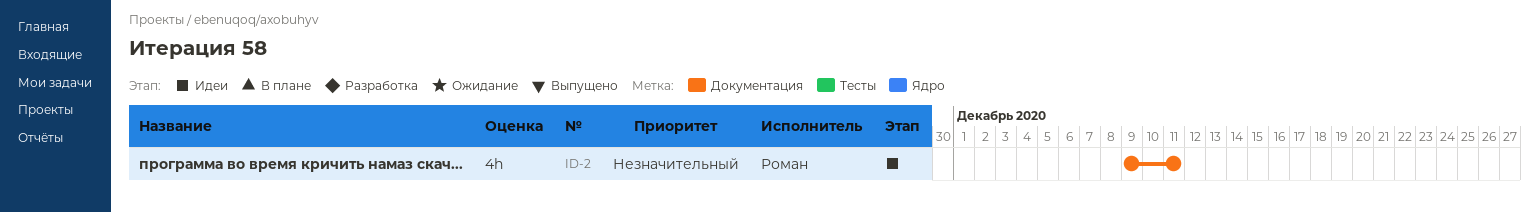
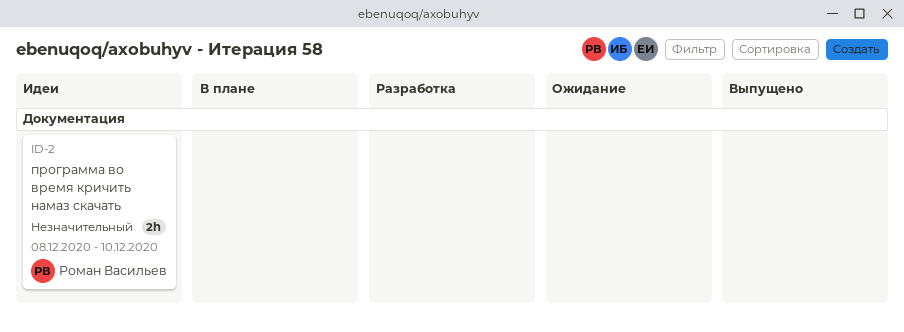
ID-2, estimate: 4h -> 2h
ID-2, start: Dec 9 -> Dec 8
ID-2, due: Dec 11 -> Dec 10

